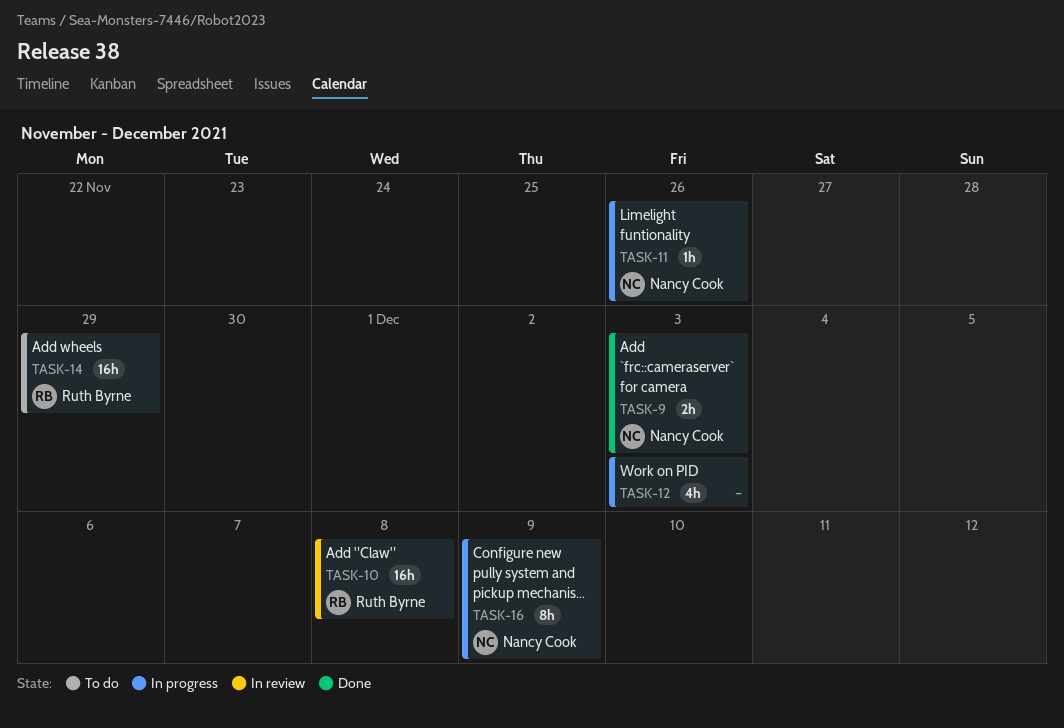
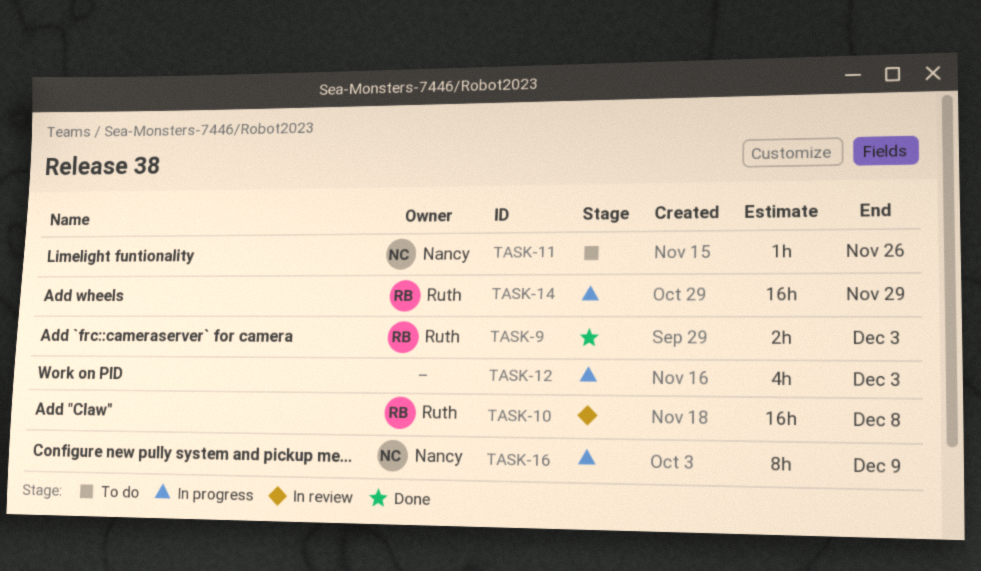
TASK-9, owner: Nancy Cook -> Ruth Byrne
TASK-11, status: In progress -> To do
TASK-14, status: To do -> In progress

